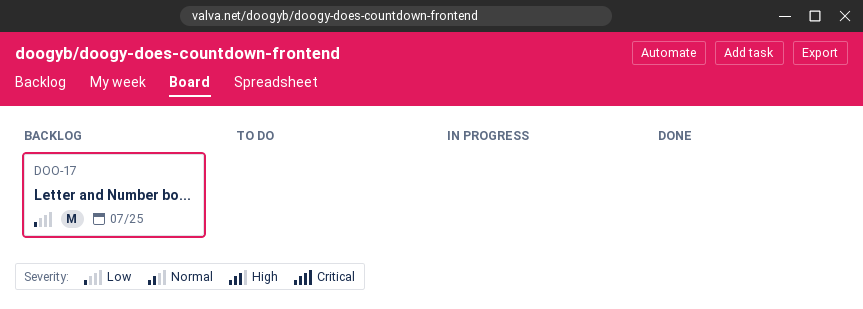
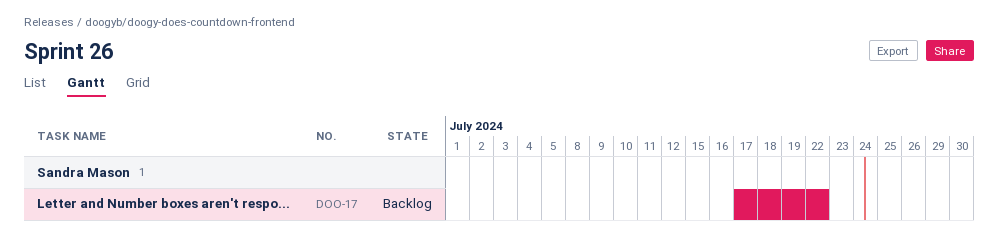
DOO-17, due: Jul 25 -> Jul 22

